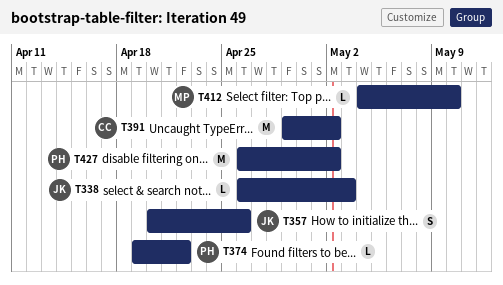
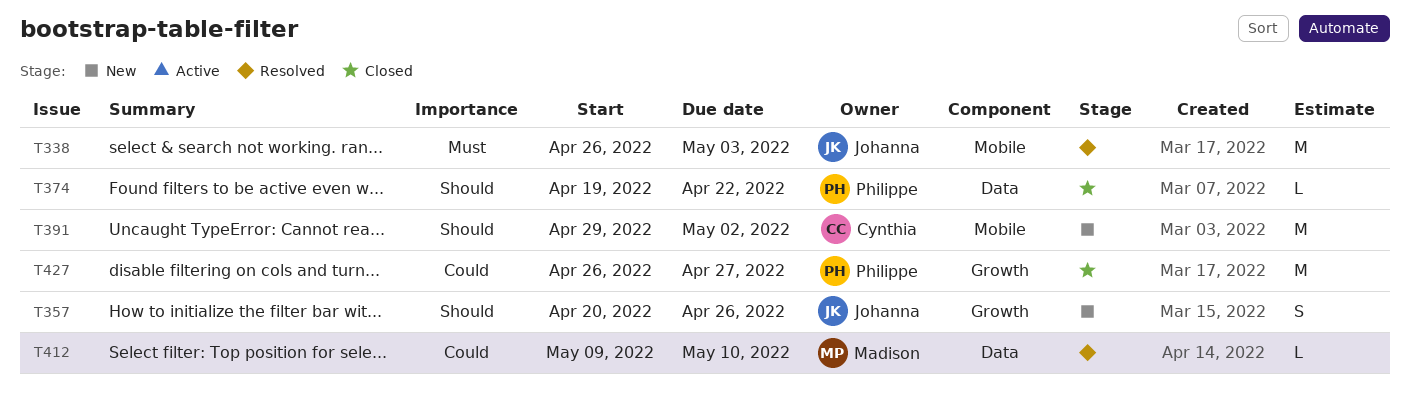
T338, estimate: L -> M
T412, start: May 4 -> May 9
T427, due: May 2 -> Apr 27

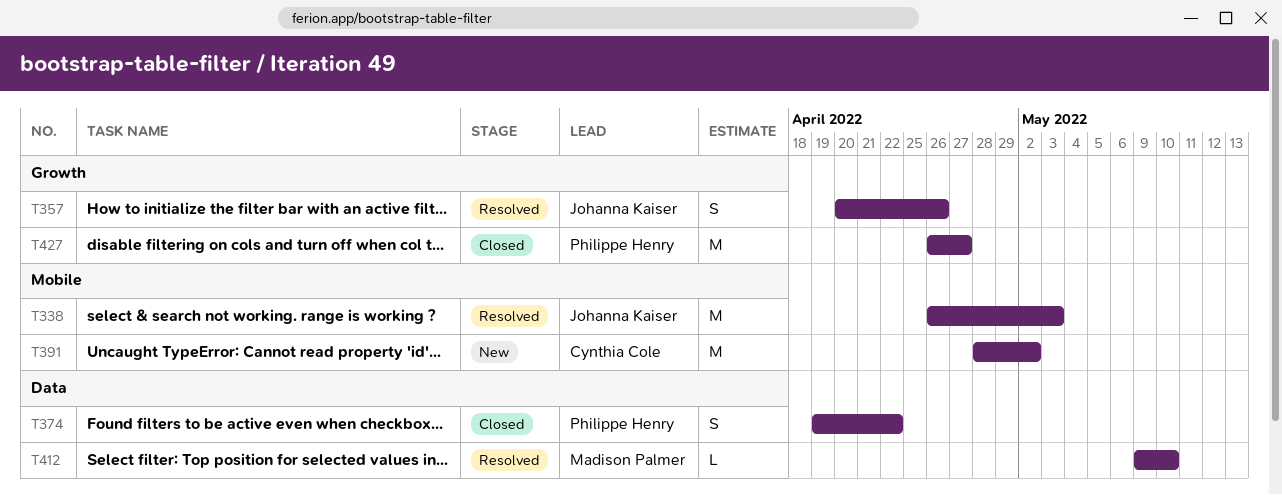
T357, status: New -> Resolved
T374, estimate: L -> S
T391, start: Apr 29 -> Apr 28

